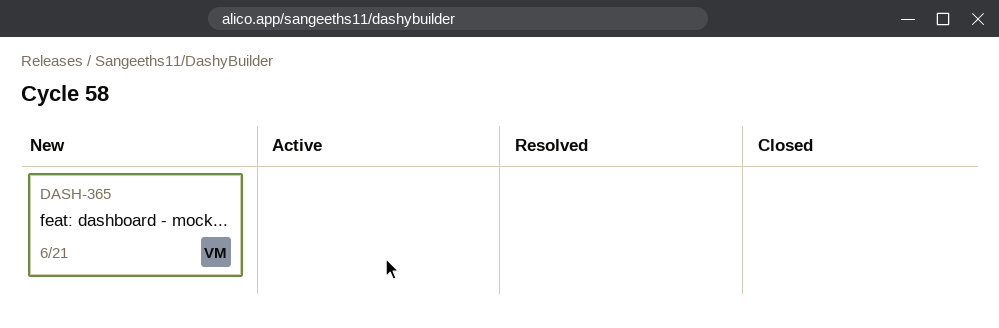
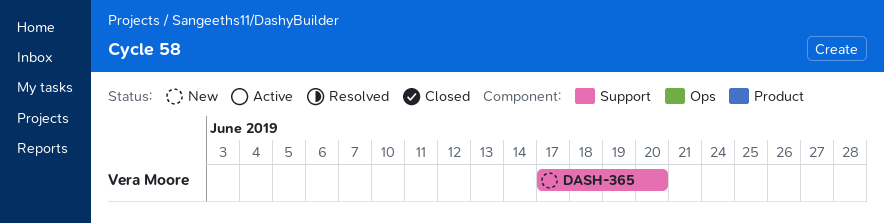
DASH-365, due: Jun 21 -> Jun 20

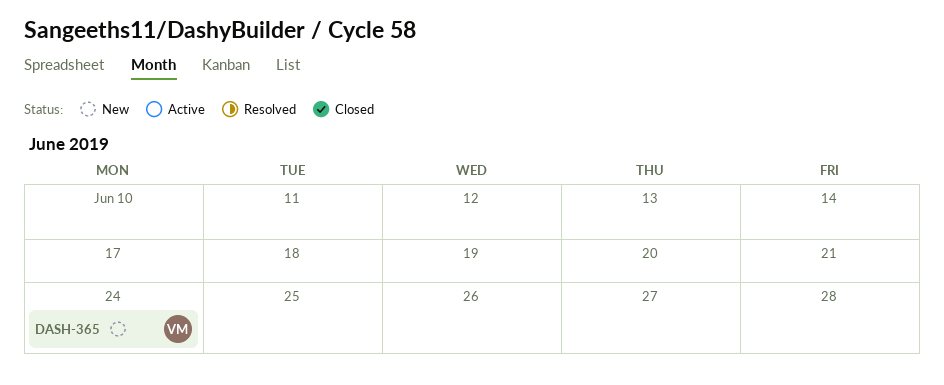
DASH-365, due: Jun 20 -> Jun 24

